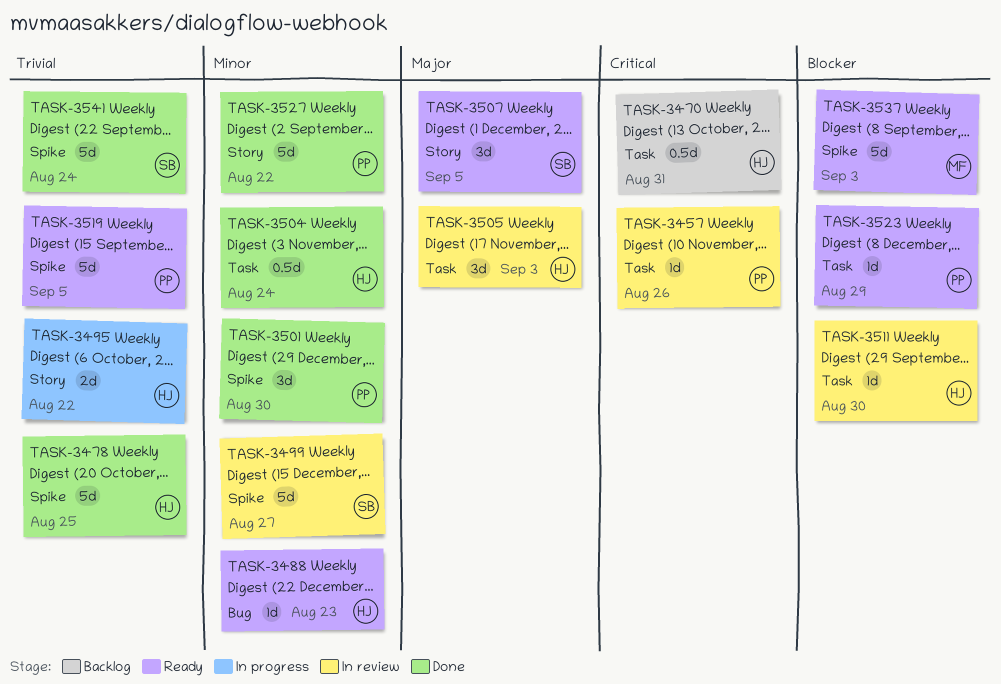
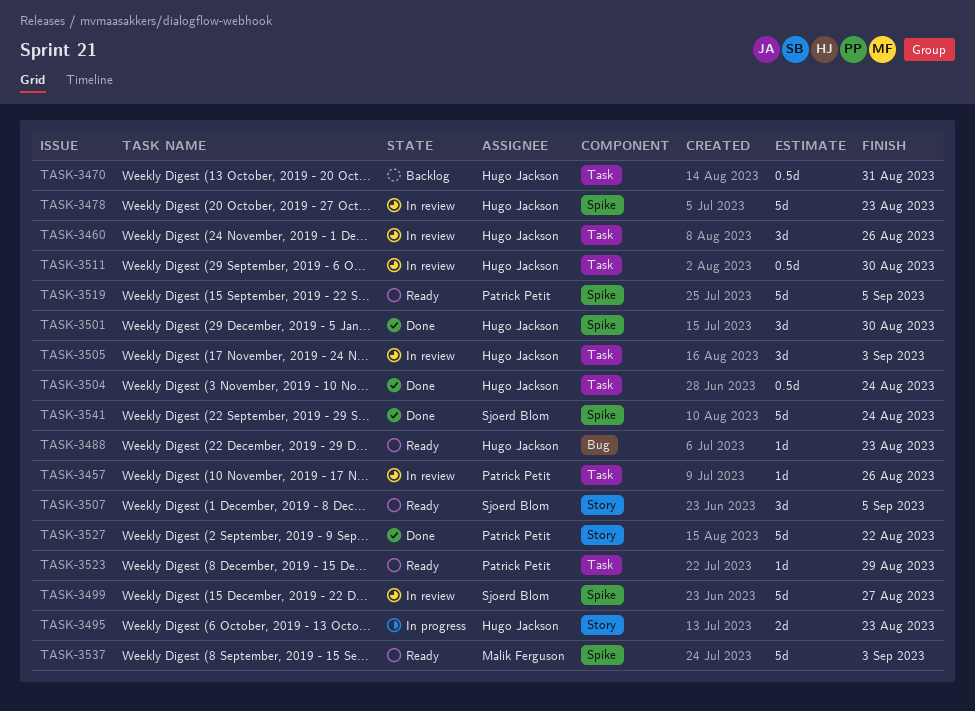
TASK-3460: none -> present
TASK-3478, status: Done -> In review
TASK-3478, due: Aug 25 -> Aug 23
TASK-3495, due: Aug 22 -> Aug 23
TASK-3501, owner: Patrick Petit -> Hugo Jackson
TASK-3511, estimate: 1d -> 0.5d

